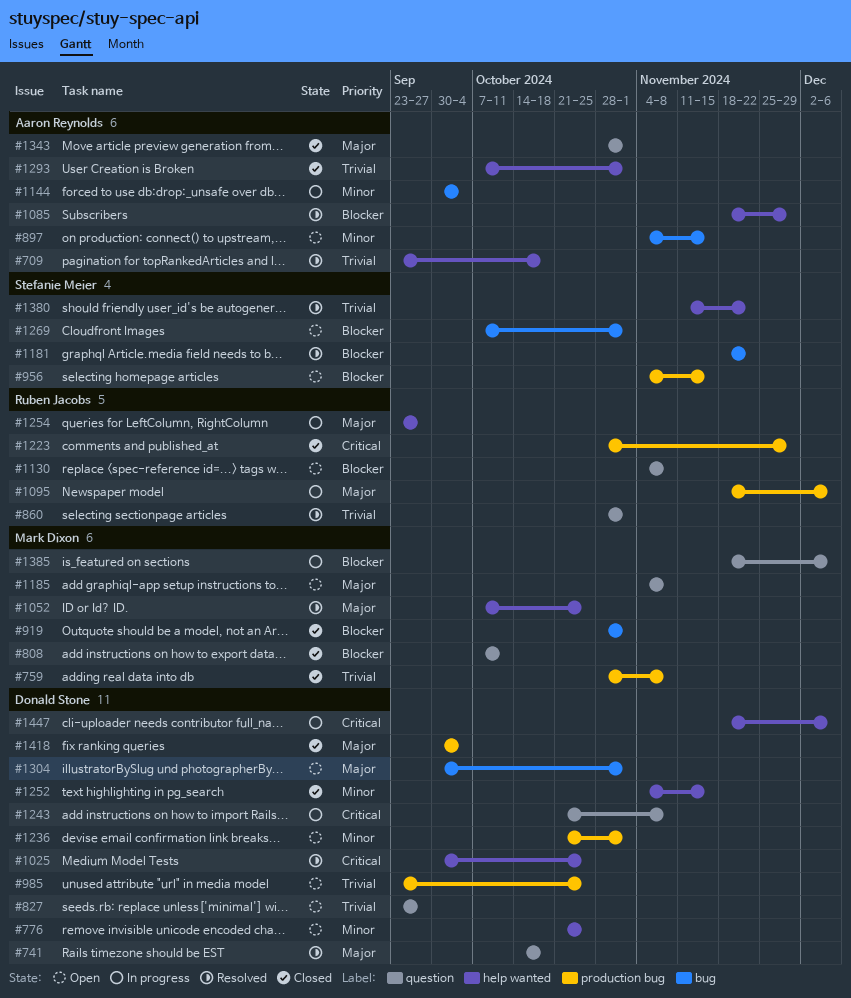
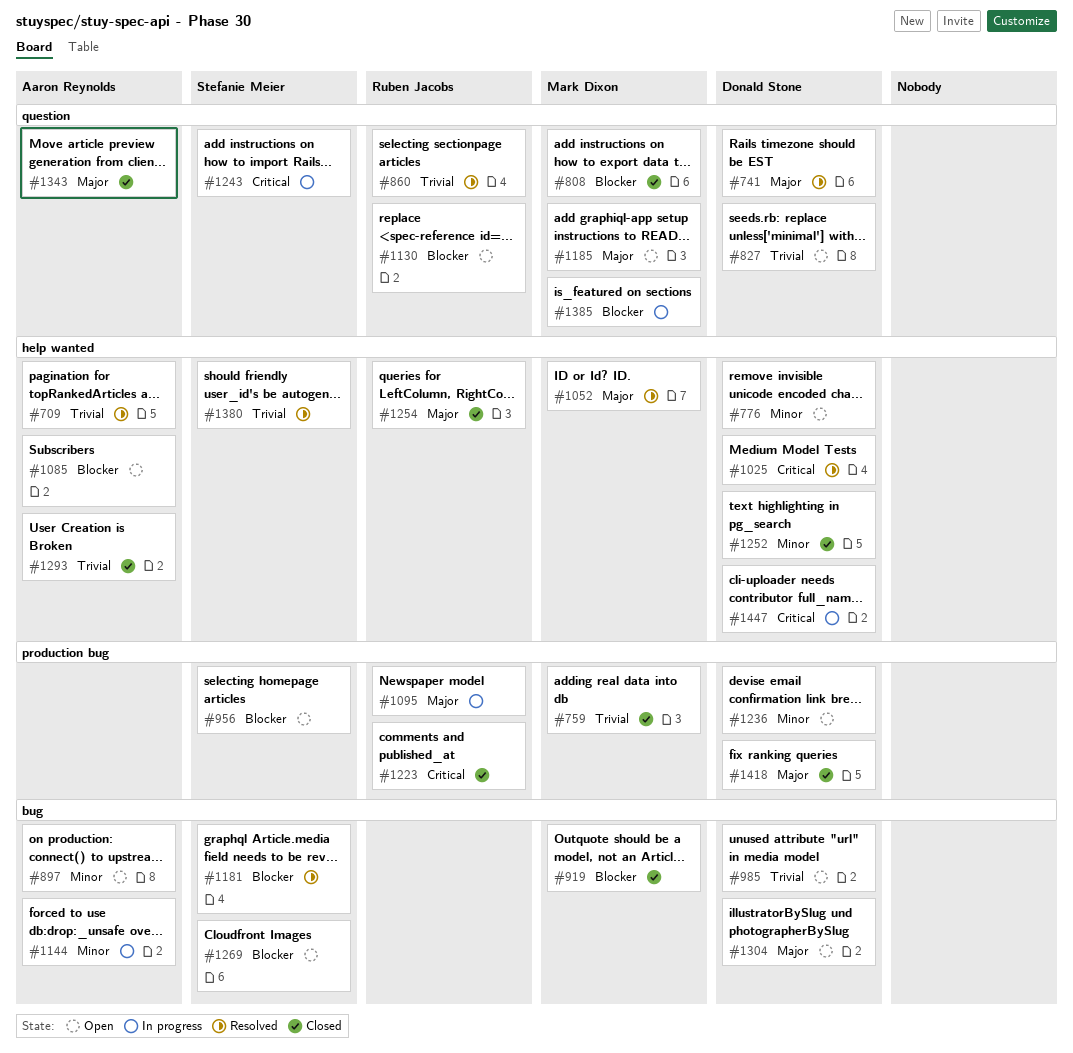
#985, label: production bug -> bug
#1085, status: Resolved -> Open
#1243, owner: Donald Stone -> Stefanie Meier
#1254, status: In progress -> Closed

